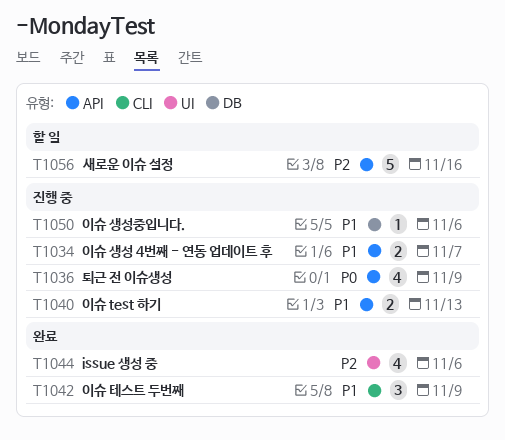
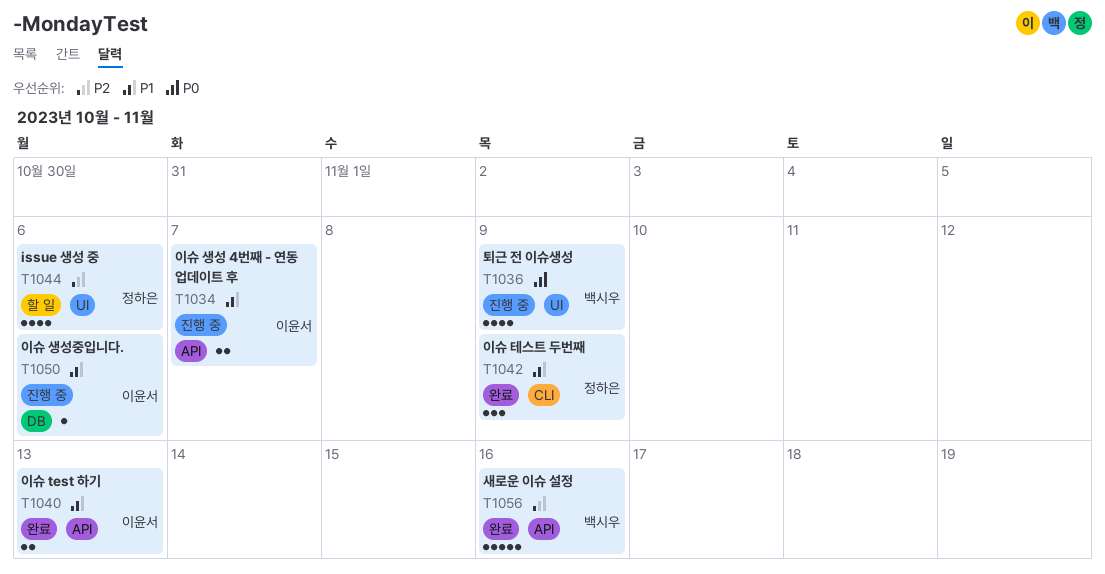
T1036, label: API -> UI
T1040, status: 진행 중 -> 완료
T1044, status: 완료 -> 할 일
T1056, status: 할 일 -> 완료

